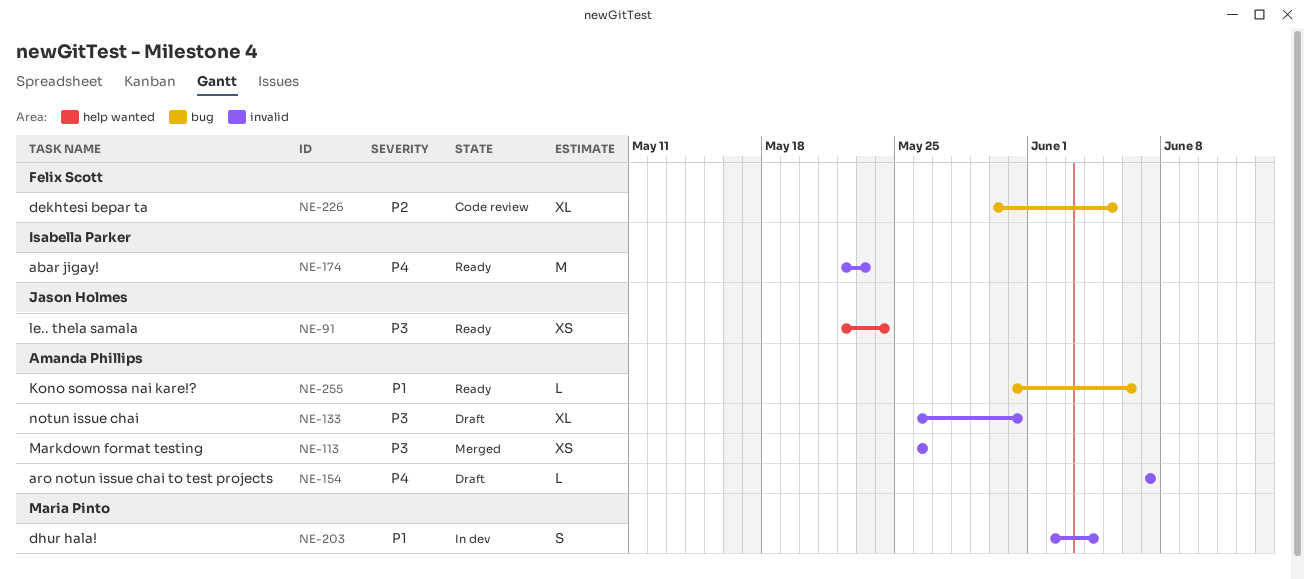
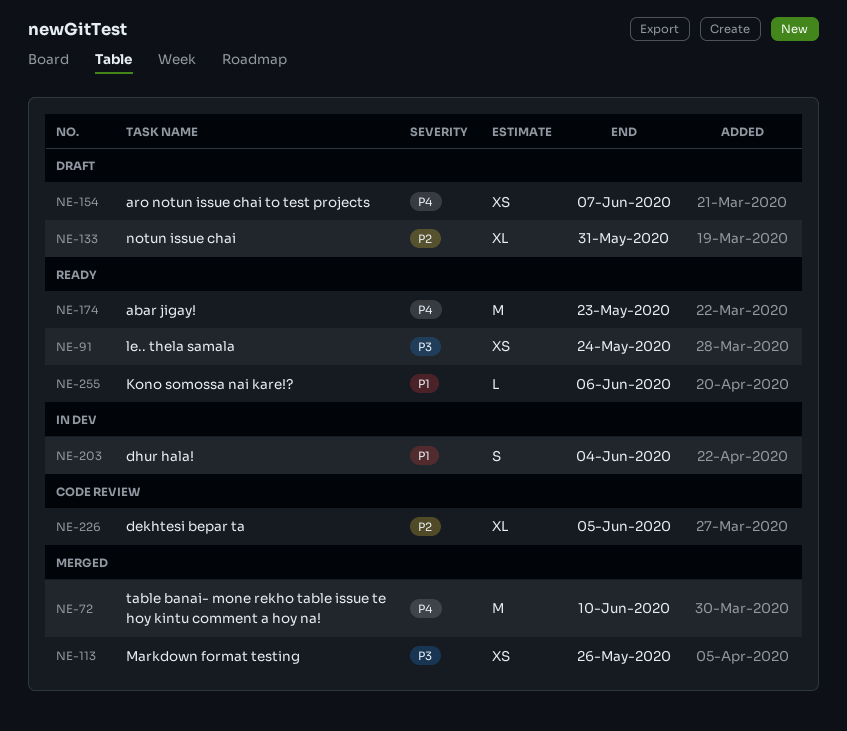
NE-72: none -> present
NE-133, priority: P3 -> P2
NE-154, estimate: L -> XS

